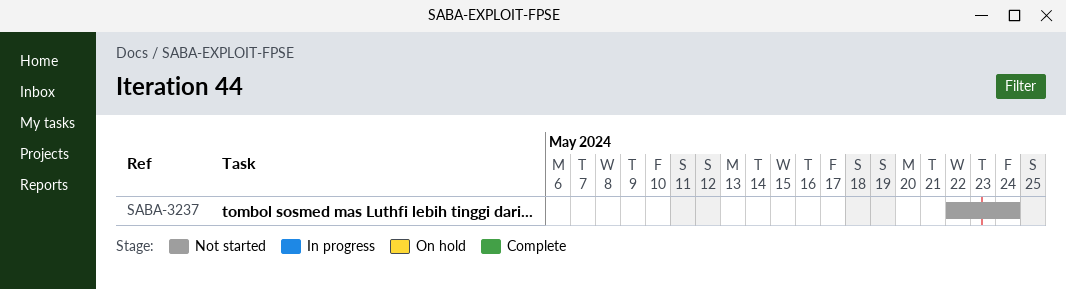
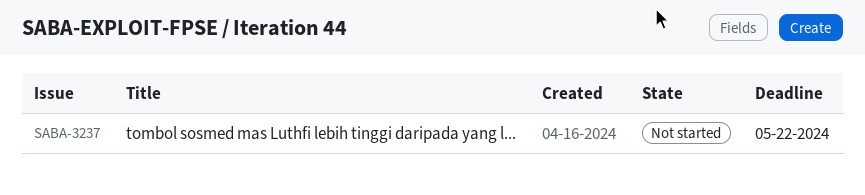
SABA-3237, due: May 24 -> May 22

